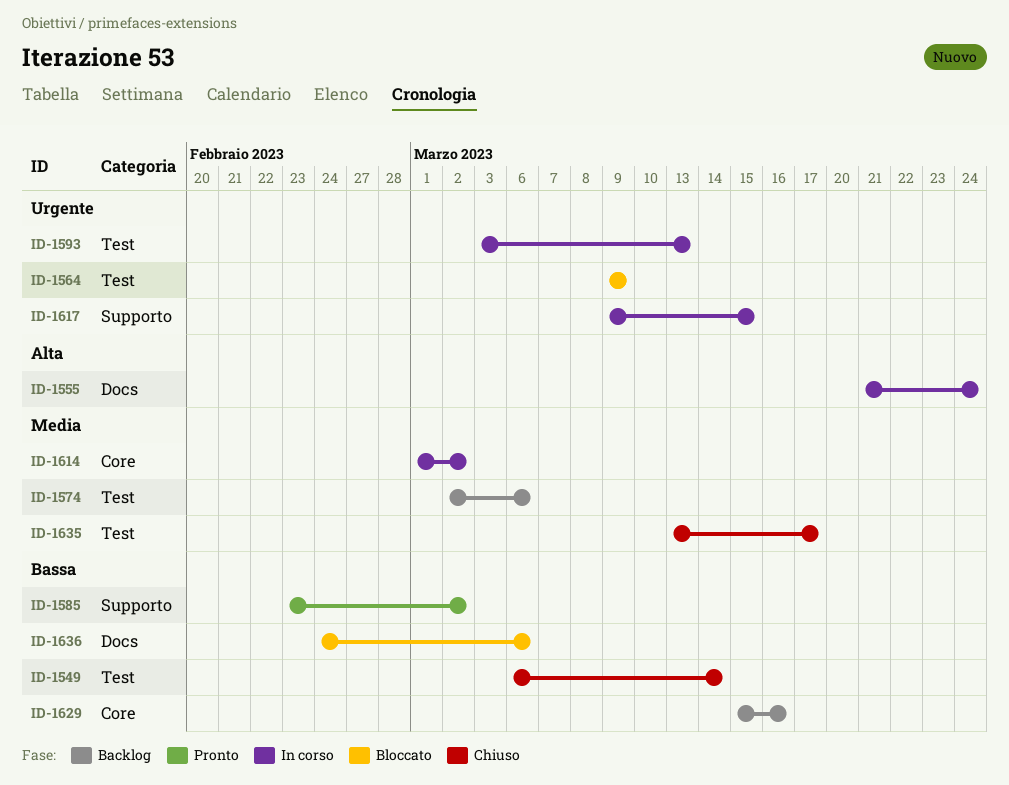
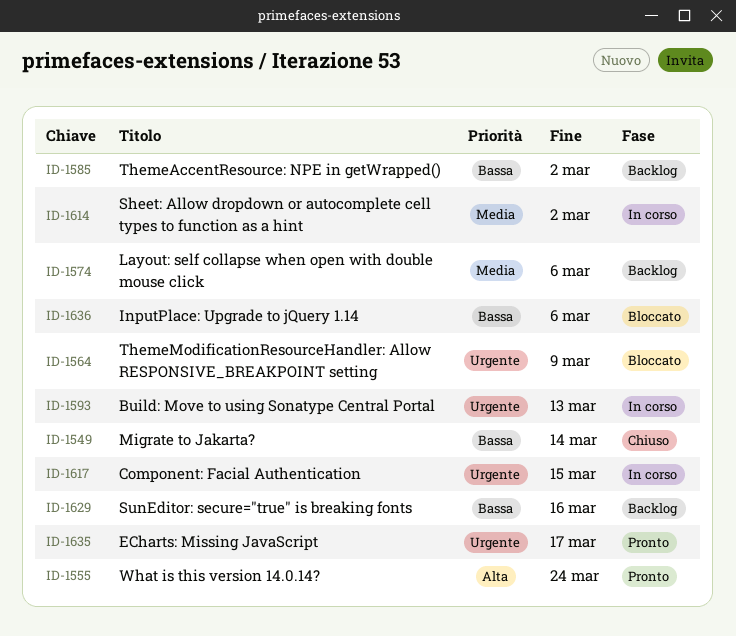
ID-1555, status: In corso -> Pronto
ID-1585, status: Pronto -> Backlog
ID-1635, status: Chiuso -> Pronto
ID-1635, priority: Media -> Urgente

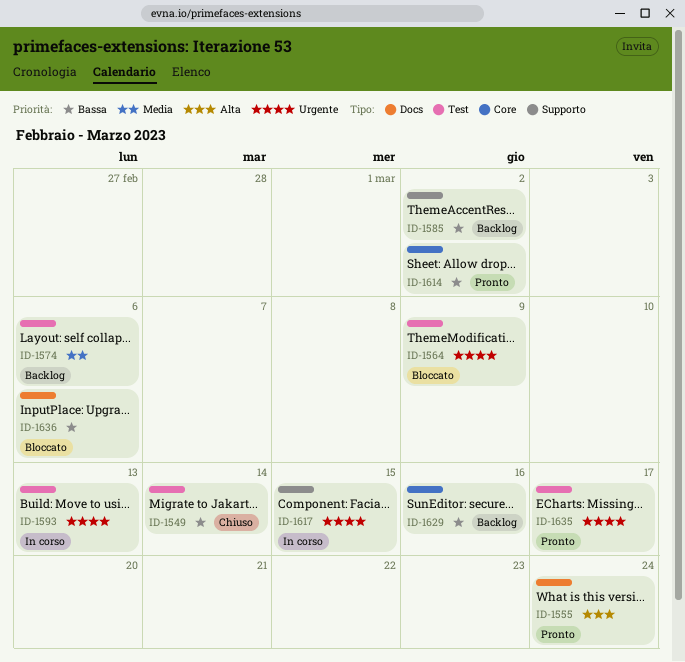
ID-1614, status: In corso -> Pronto
ID-1614, priority: Media -> Bassa

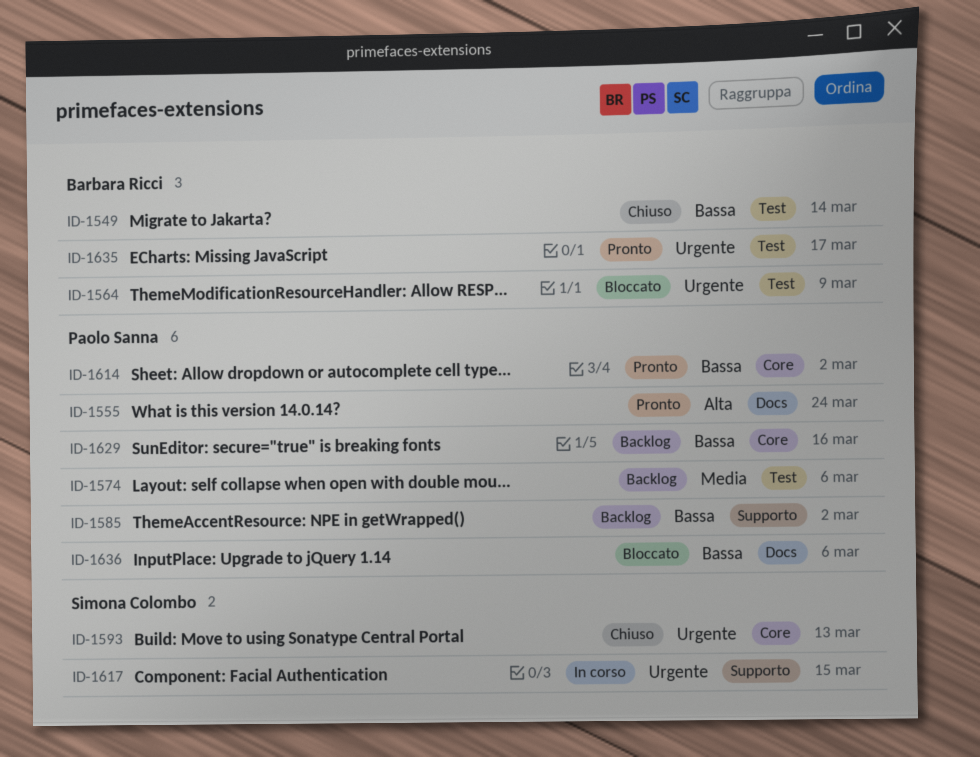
ID-1593, status: In corso -> Chiuso
ID-1593, label: Test -> Core

